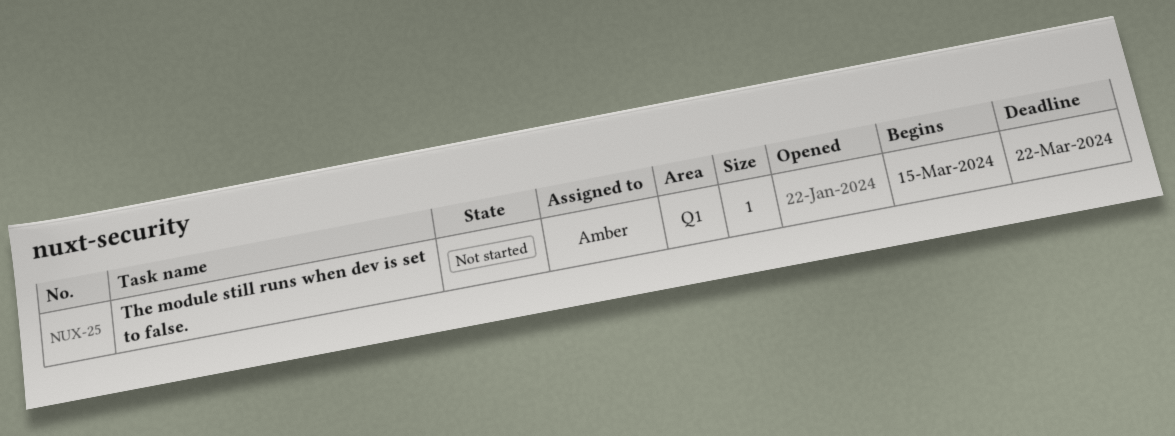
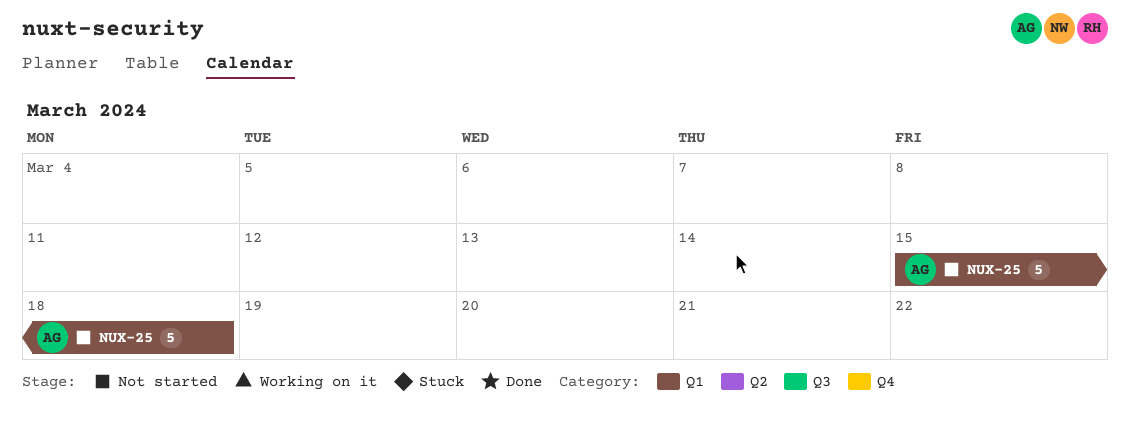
NUX-25, estimate: 1 -> 5
NUX-25, due: Mar 22 -> Mar 18

